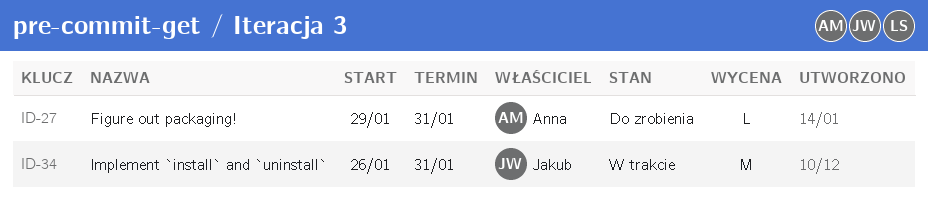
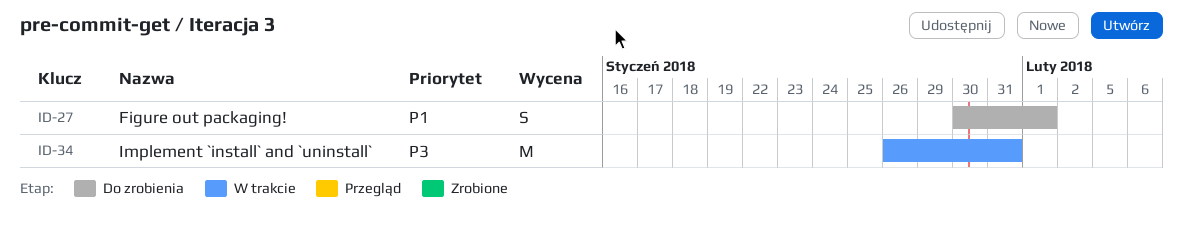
ID-27, estimate: L -> S
ID-27, start: Jan 29 -> Jan 30
ID-27, due: Jan 31 -> Feb 1

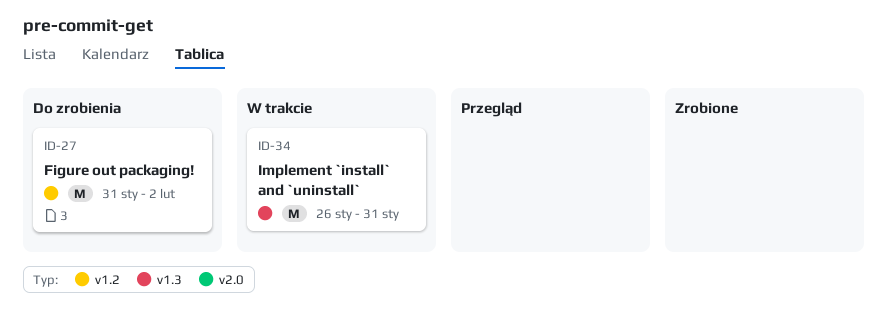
ID-27, estimate: S -> M
ID-27, start: Jan 30 -> Jan 31
ID-27, due: Feb 1 -> Feb 2

